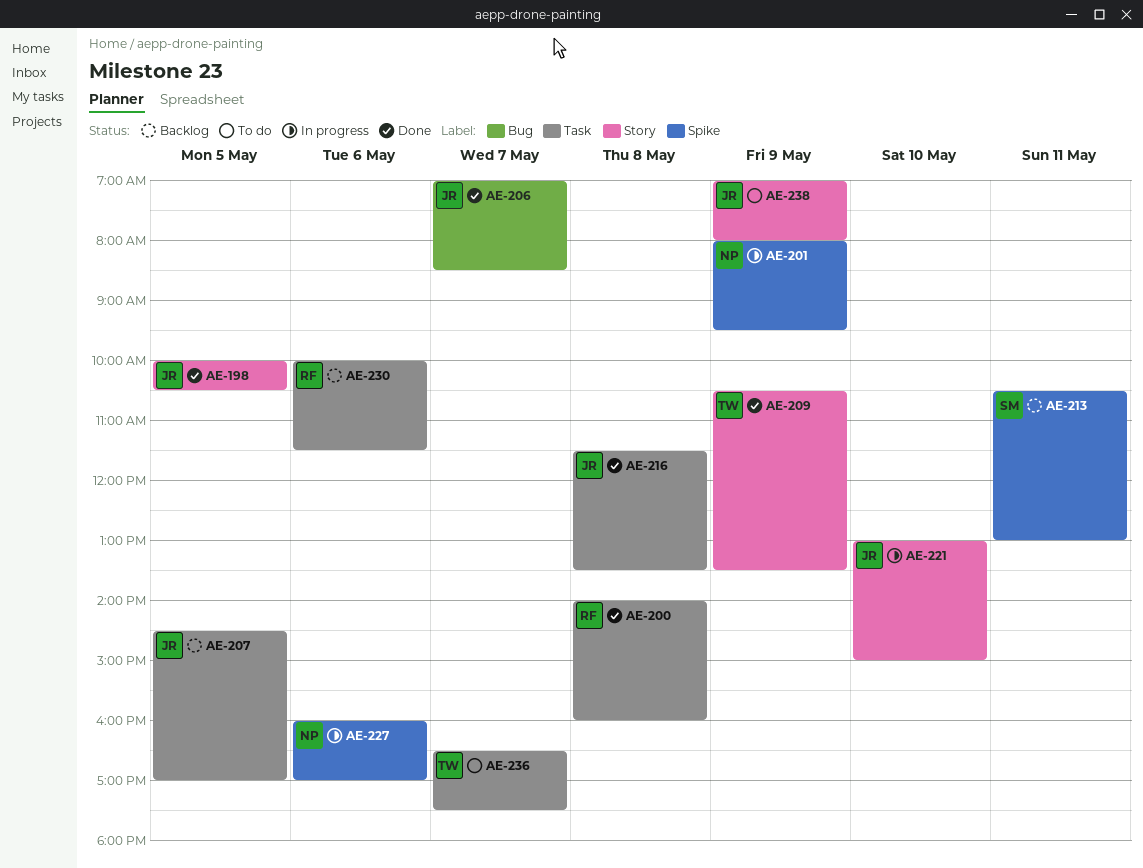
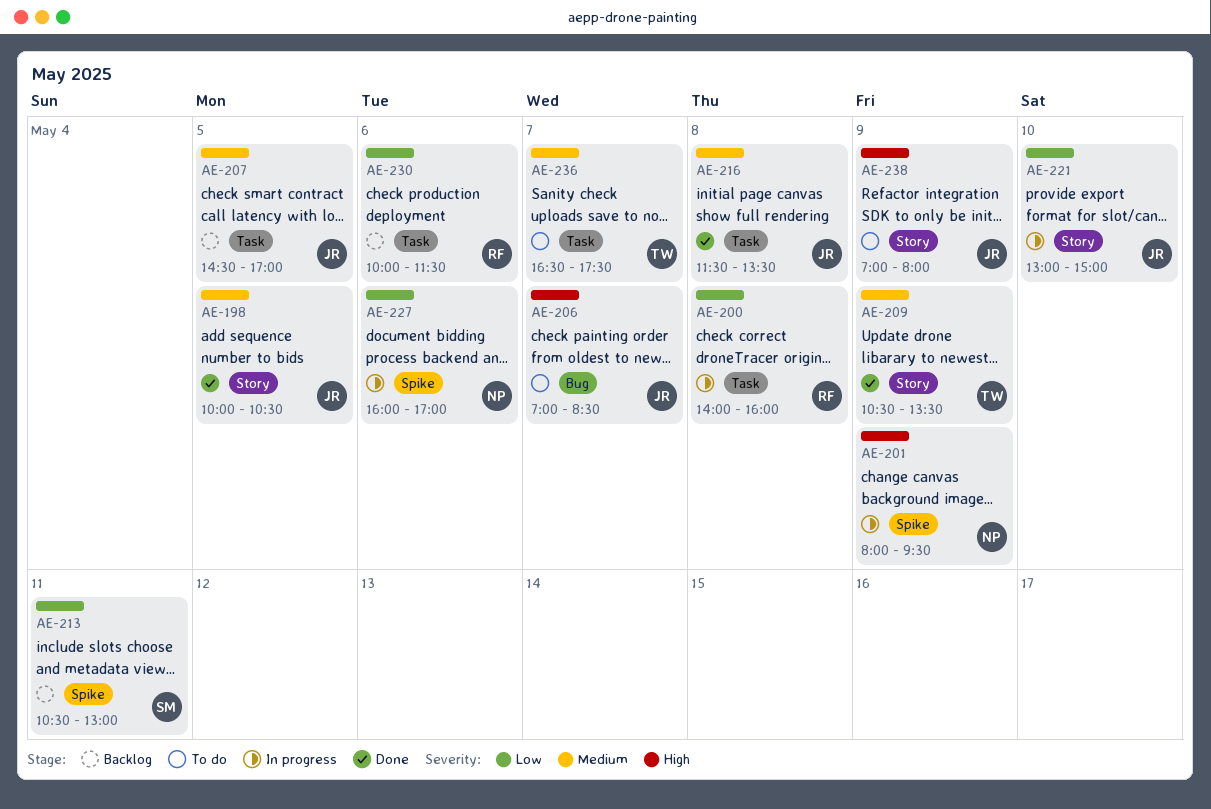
AE-200, status: Done -> In progress
AE-206, status: Done -> To do

